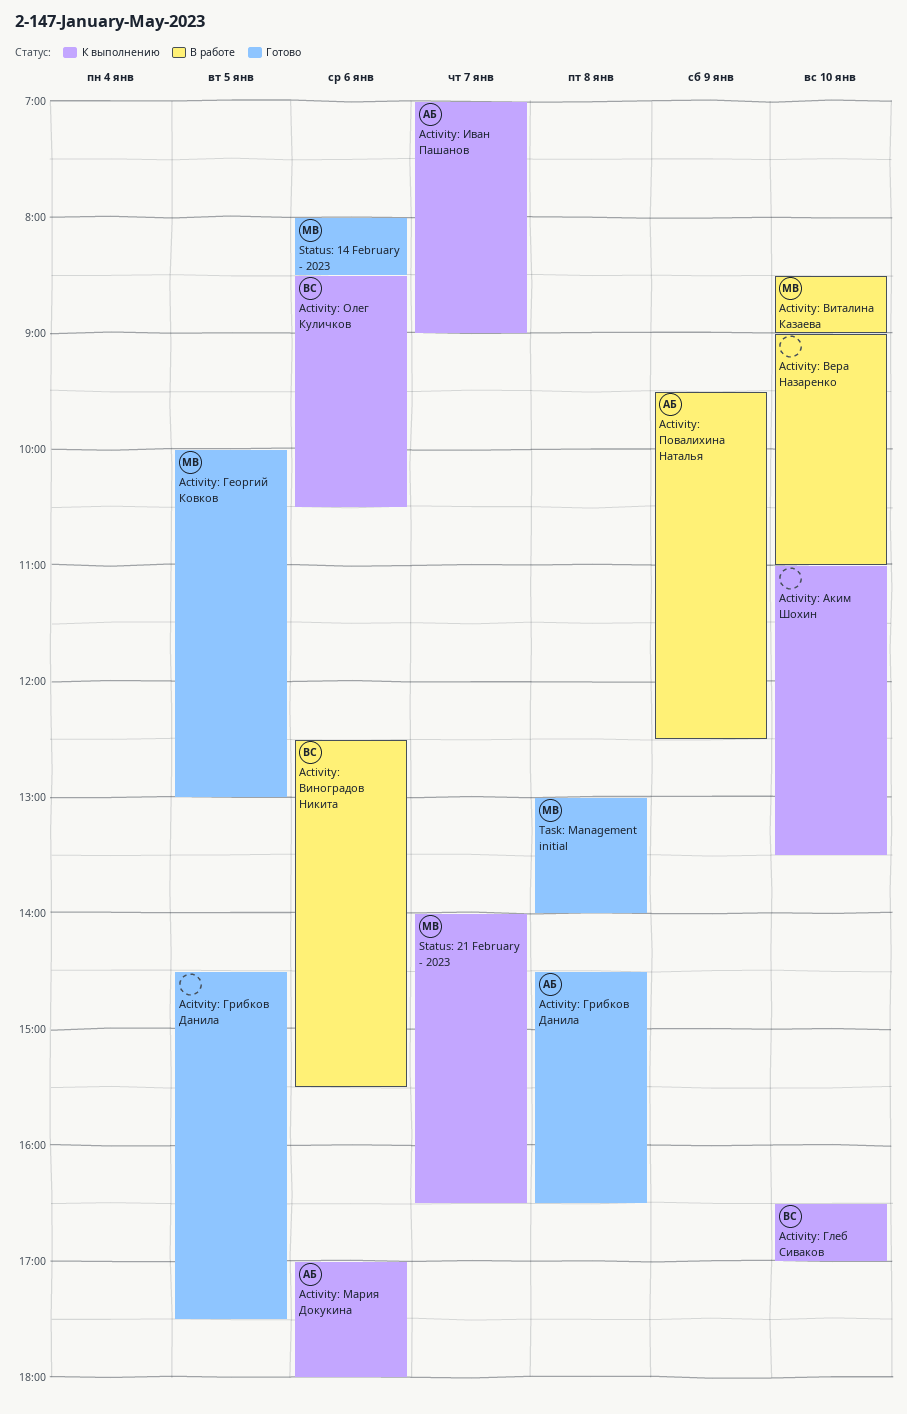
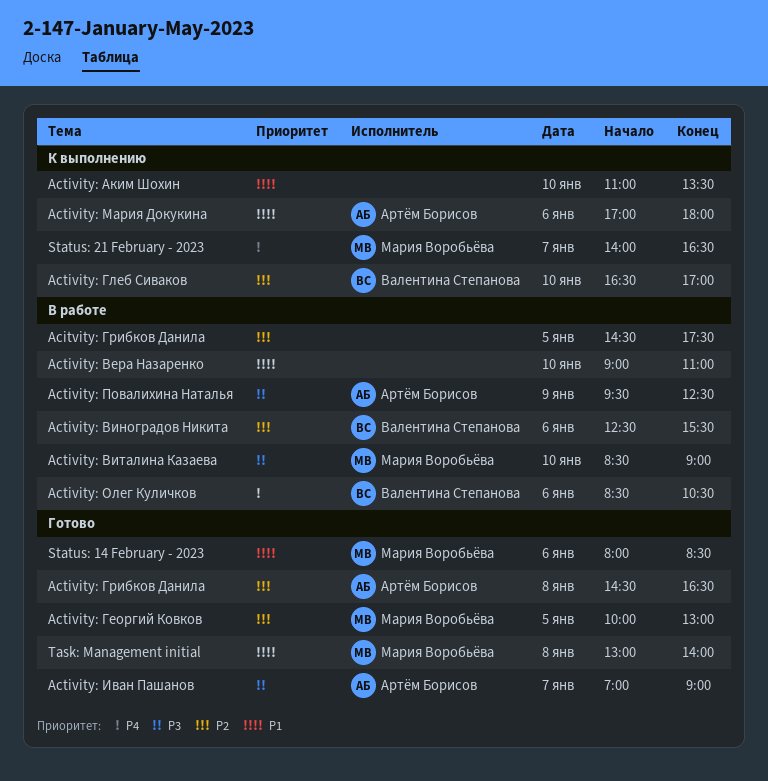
Acitvity: Грибков Данила, status: Готово -> В работе
Activity: Иван Пашанов, status: К выполнению -> Готово
Activity: Олег Куличков, status: К выполнению -> В работе

